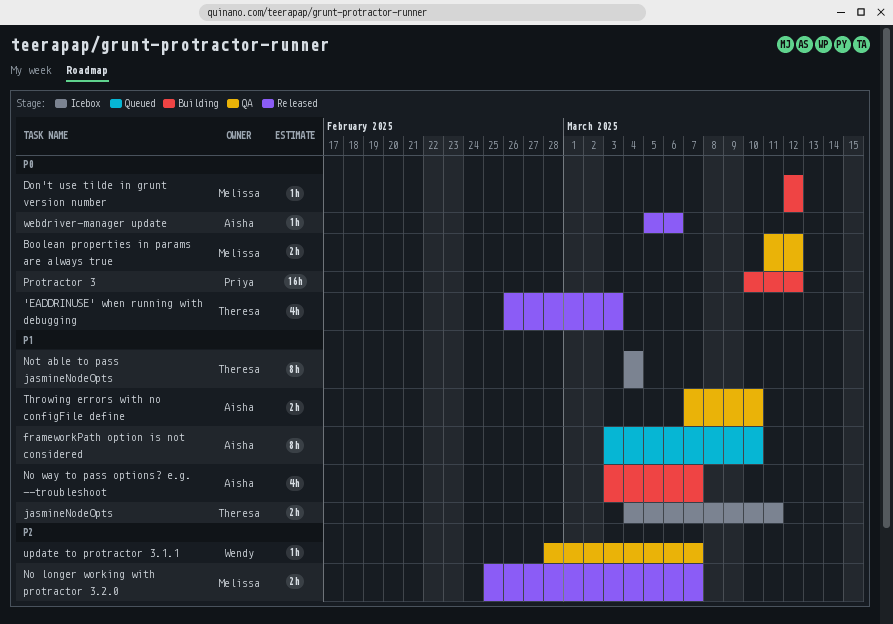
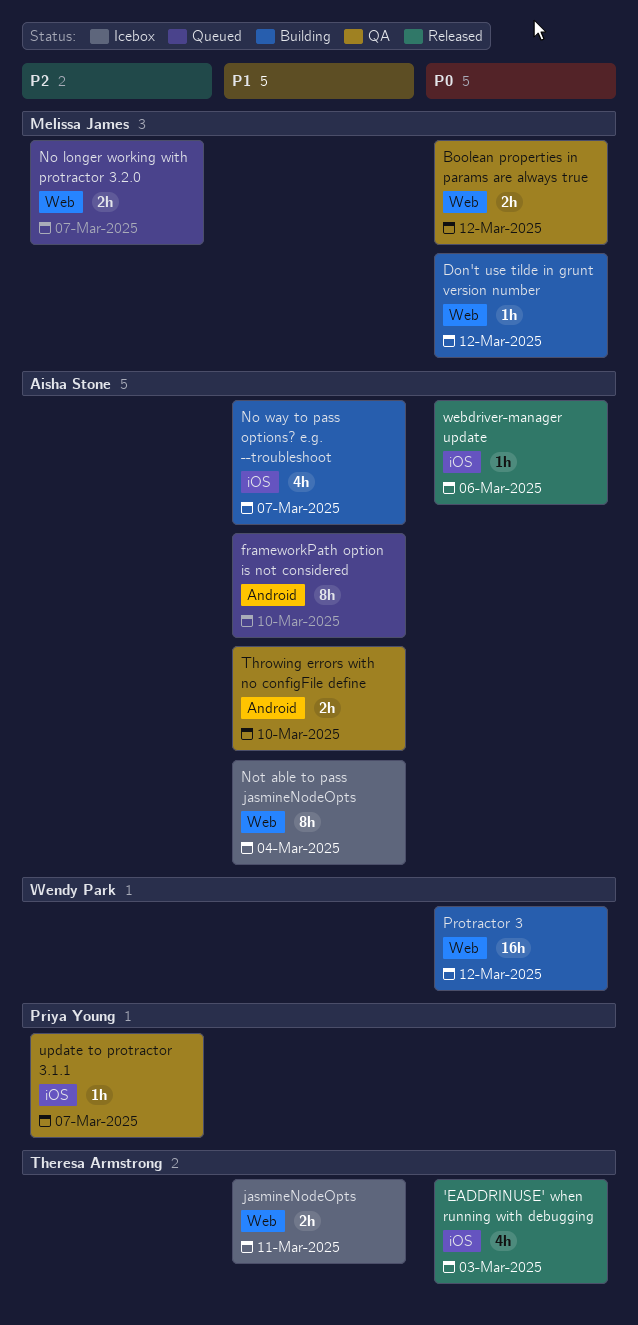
No longer working with protractor 3.2.0, status: Released -> Queued
Not able to pass jasmineNodeOpts, owner: Theresa Armstrong -> Aisha Stone
Protractor 3, owner: Priya Young -> Wendy Park
update to protractor 3.1.1, owner: Wendy Park -> Priya Young

